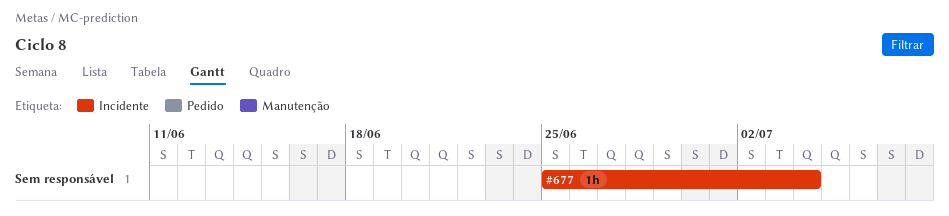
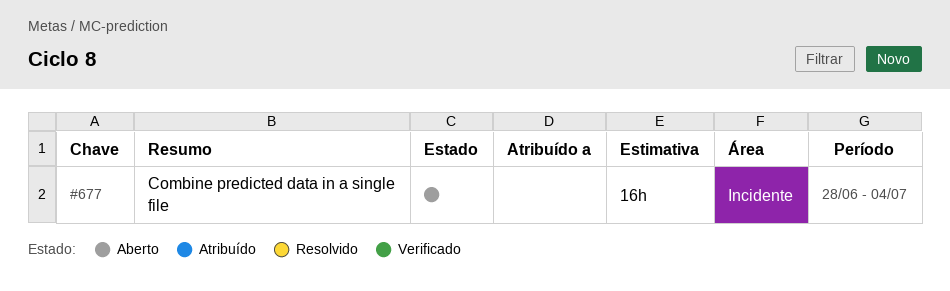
#677, estimate: 1h -> 16h
#677, start: Jun 25 -> Jun 28

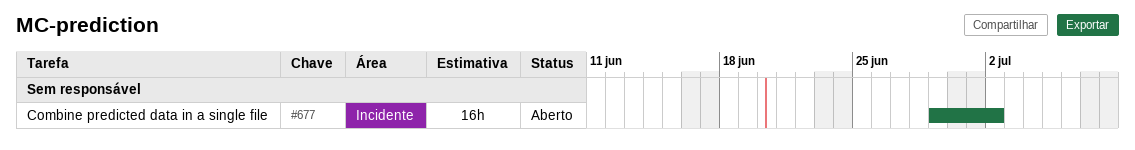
#677, start: Jun 28 -> Jun 29
#677, due: Jul 4 -> Jul 2

